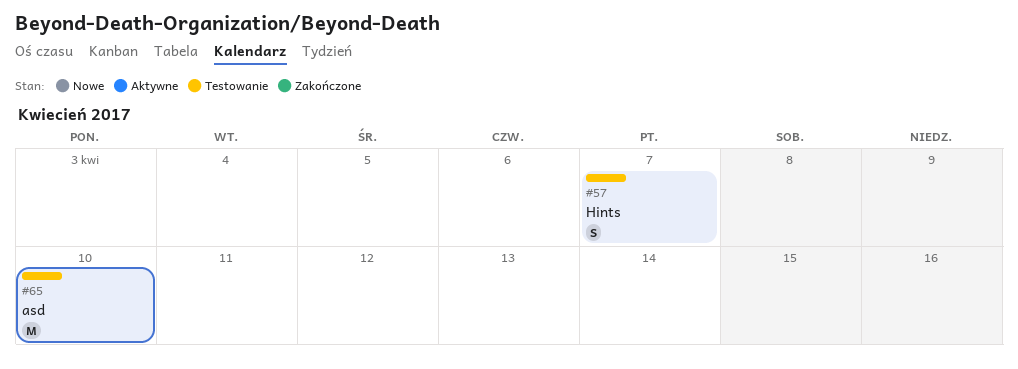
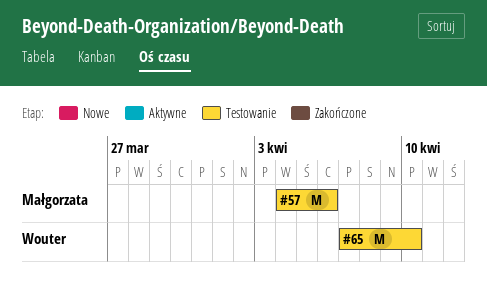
#57, estimate: S -> M
#57, due: Apr 7 -> Apr 6

